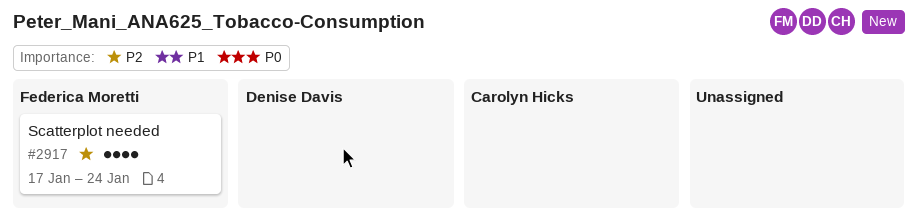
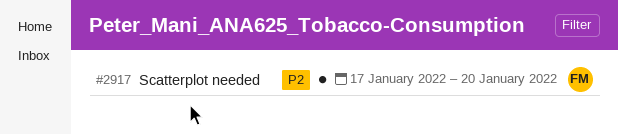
#2917, estimate: 4 -> 1
#2917, due: Jan 24 -> Jan 20

